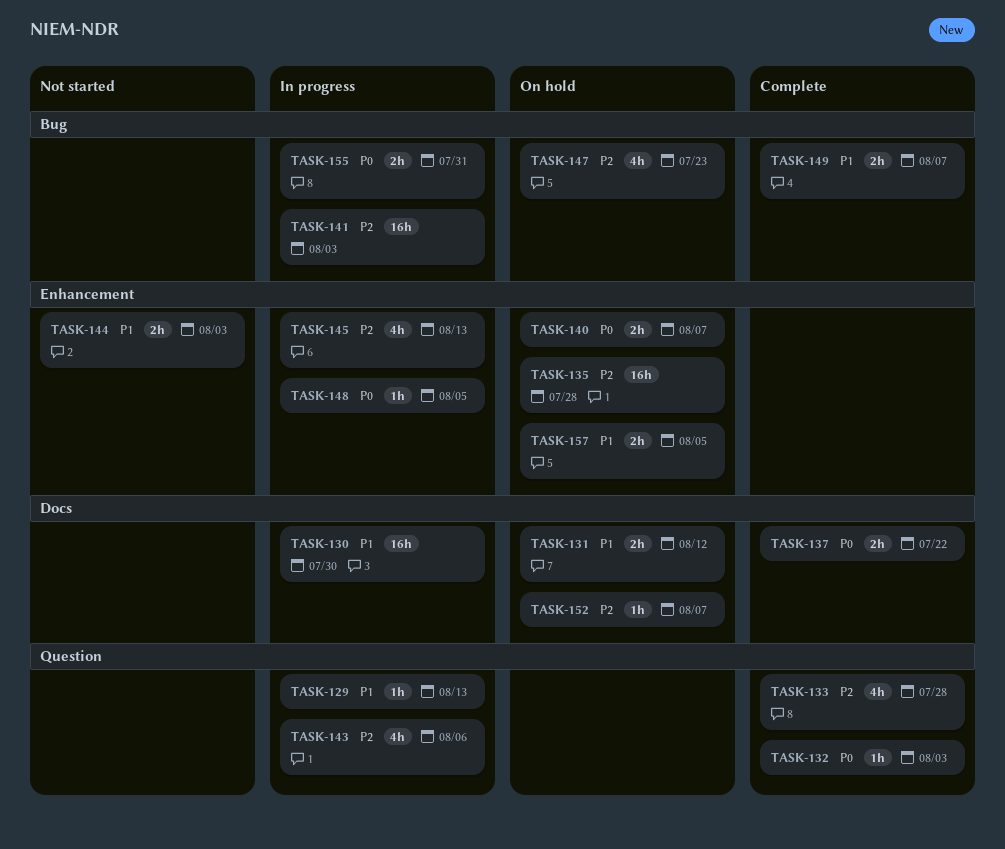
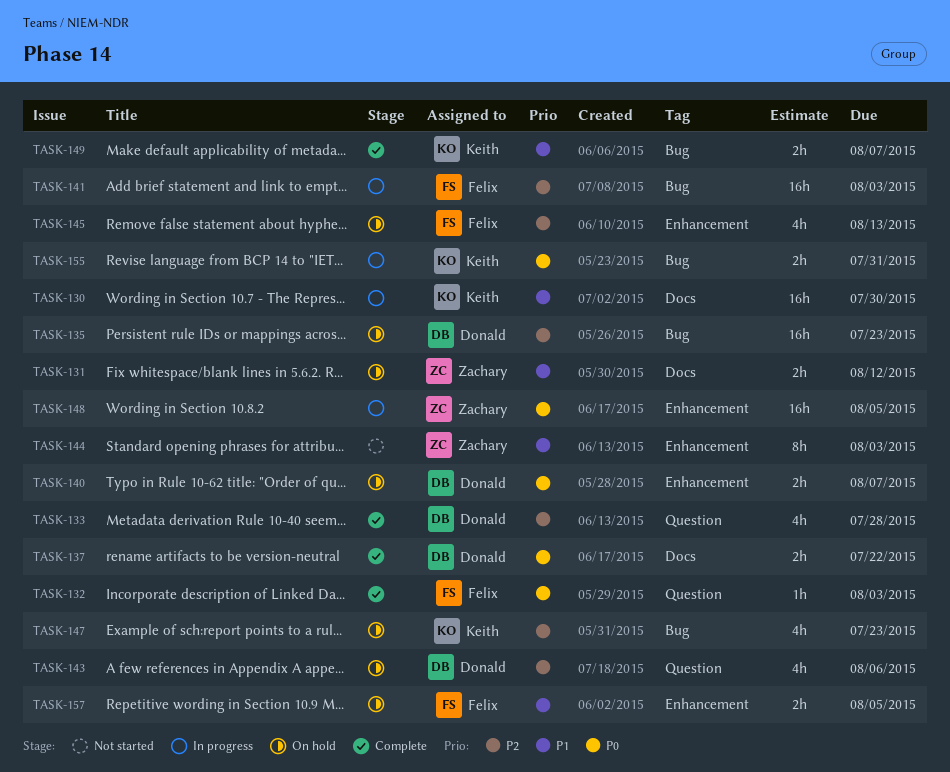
TASK-129: present -> none
TASK-135, label: Enhancement -> Bug
TASK-135, due: Jul 28 -> Jul 23
TASK-143, status: In progress -> On hold
TASK-144, estimate: 2h -> 8h
TASK-145, status: In progress -> On hold
TASK-148, estimate: 1h -> 16h
TASK-152: present -> none

